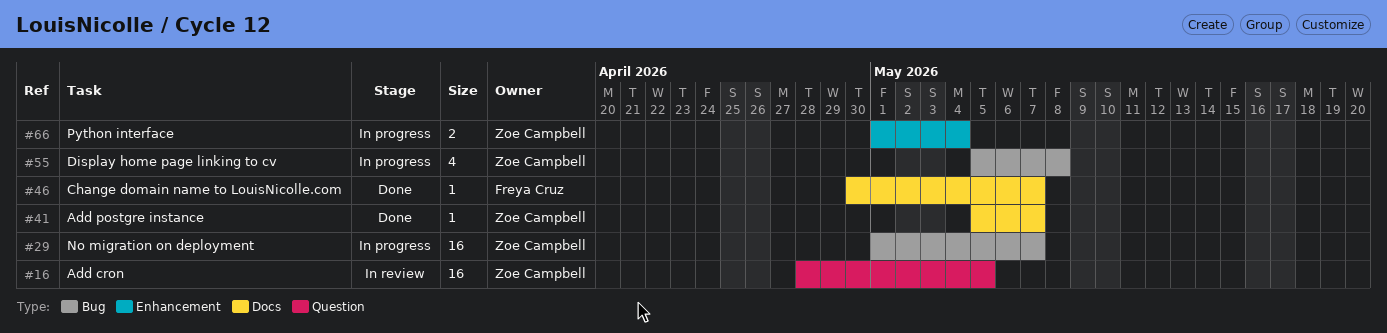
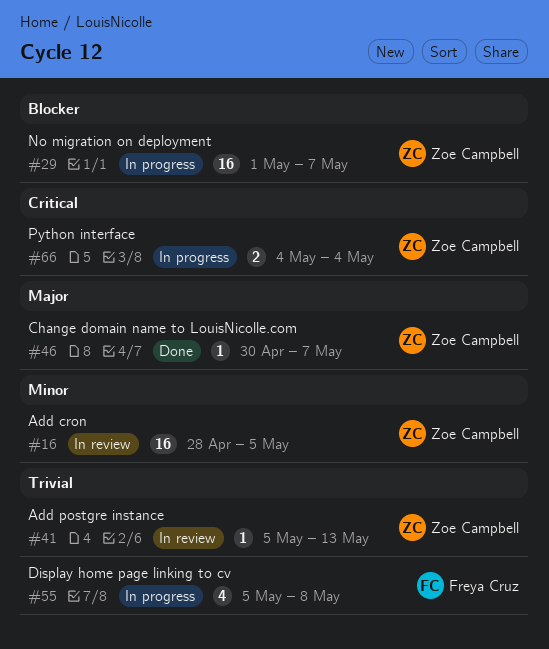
#41, status: Done -> In review
#41, due: May 7 -> May 13
#46, owner: Freya Cruz -> Zoe Campbell
#55, owner: Zoe Campbell -> Freya Cruz
#66, start: May 1 -> May 4

